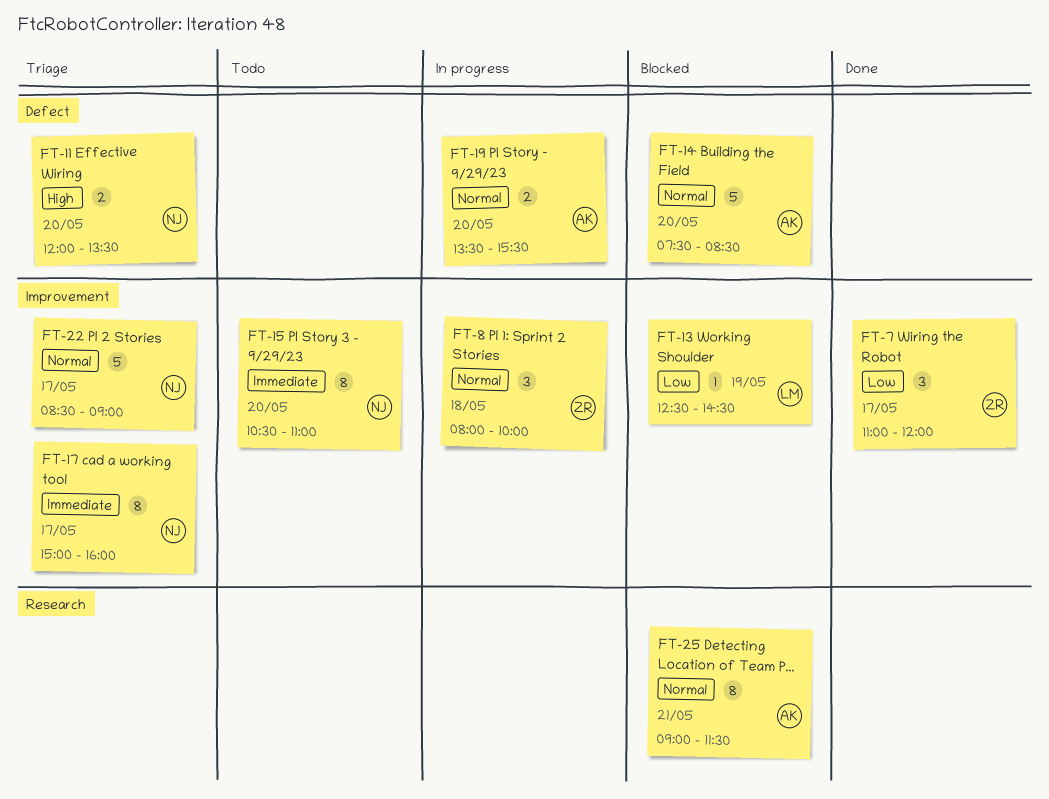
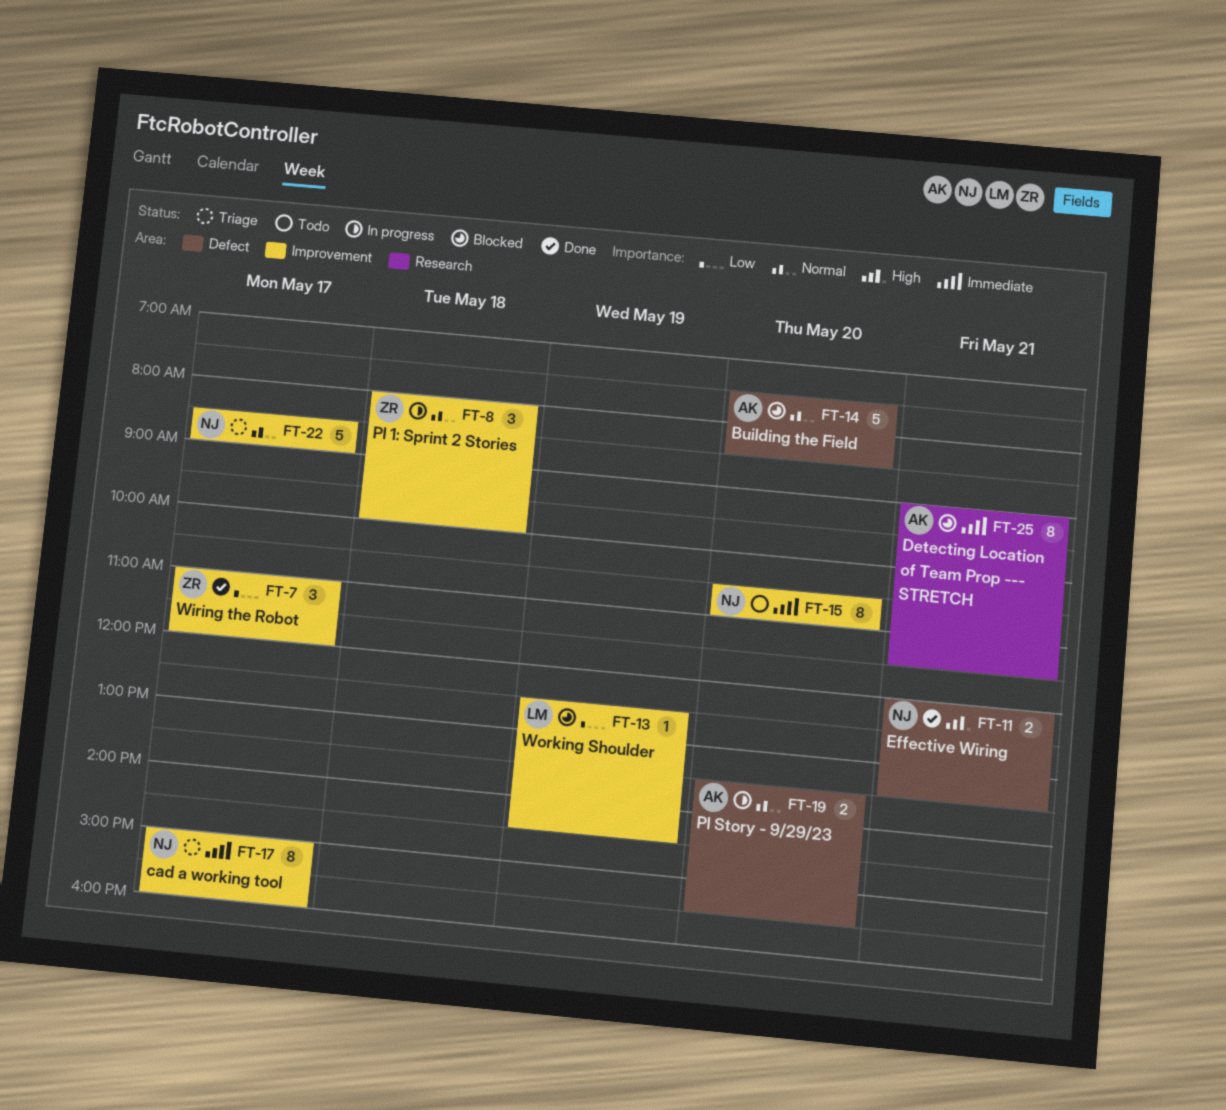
FT-11, status: Triage -> Done
FT-11, day: May 20 -> May 21
FT-25, priority: Normal -> Immediate

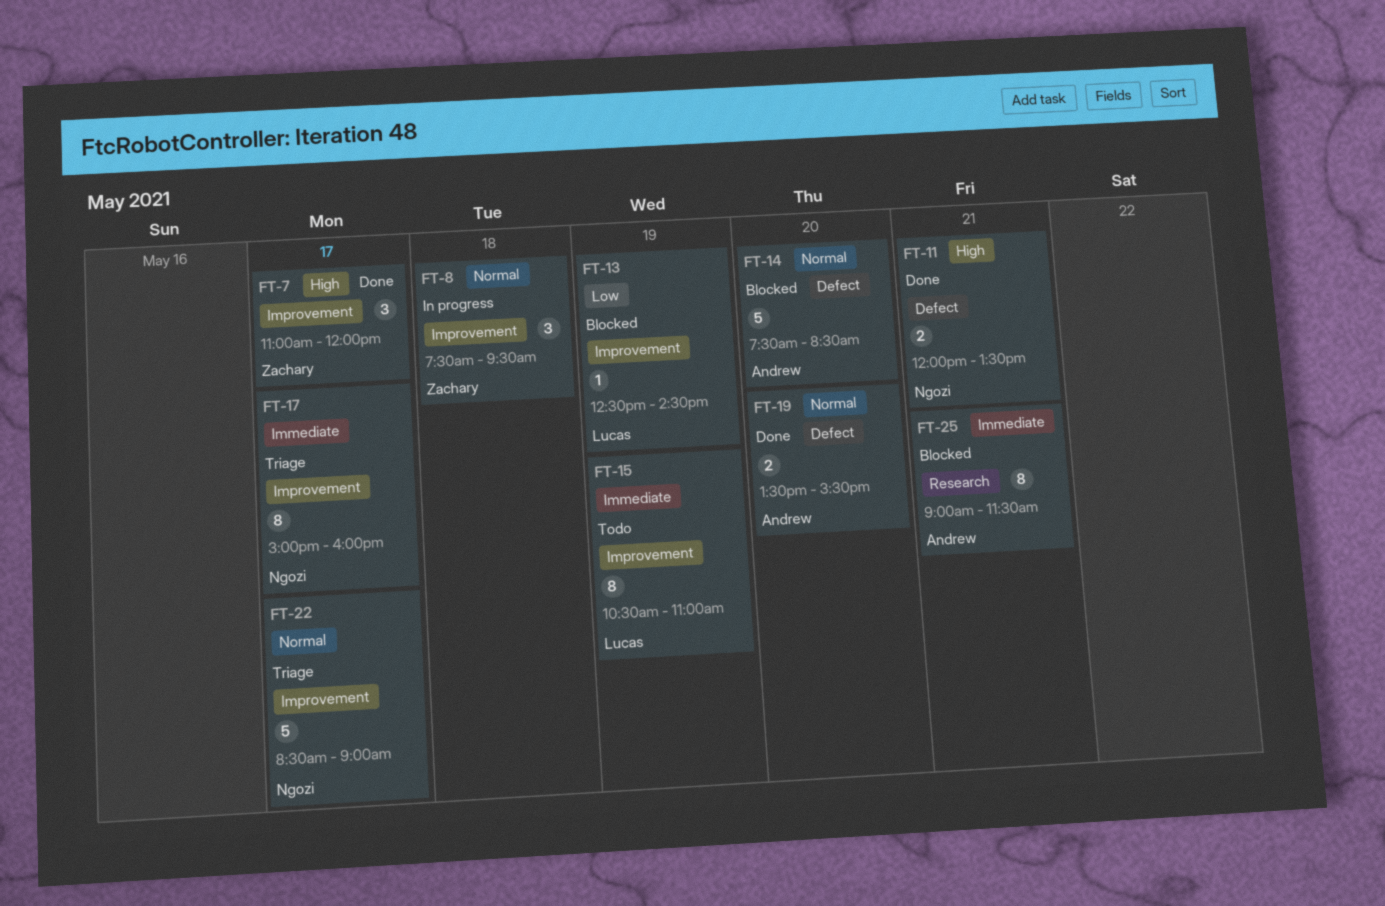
FT-7, priority: Low -> High
FT-8, begins: 08:00 -> 07:30
FT-8, ends: 10:00 -> 09:30
FT-15, owner: Ngozi -> Lucas
FT-15, day: May 20 -> May 19
FT-19, status: In progress -> Done

